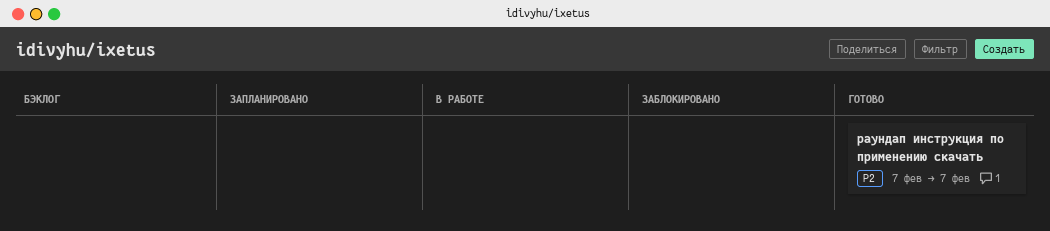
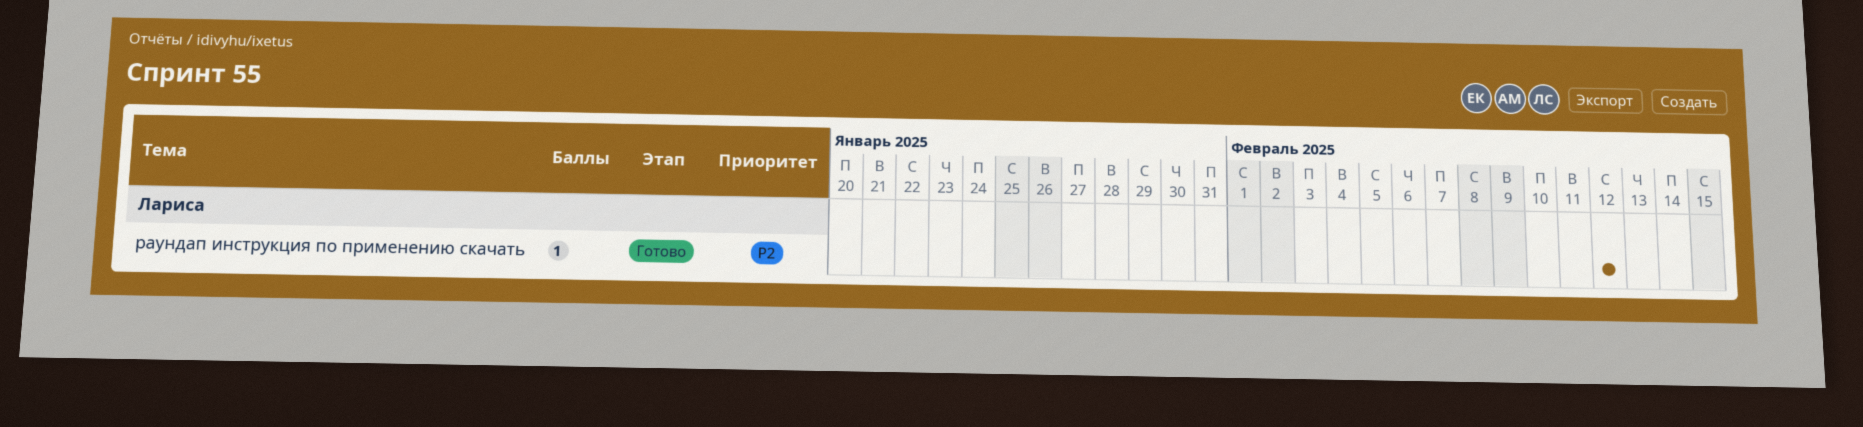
раундап инструкция по применению скачать, start: Feb 7 -> Feb 12
раундап инструкция по применению скачать, due: Feb 7 -> Feb 12

